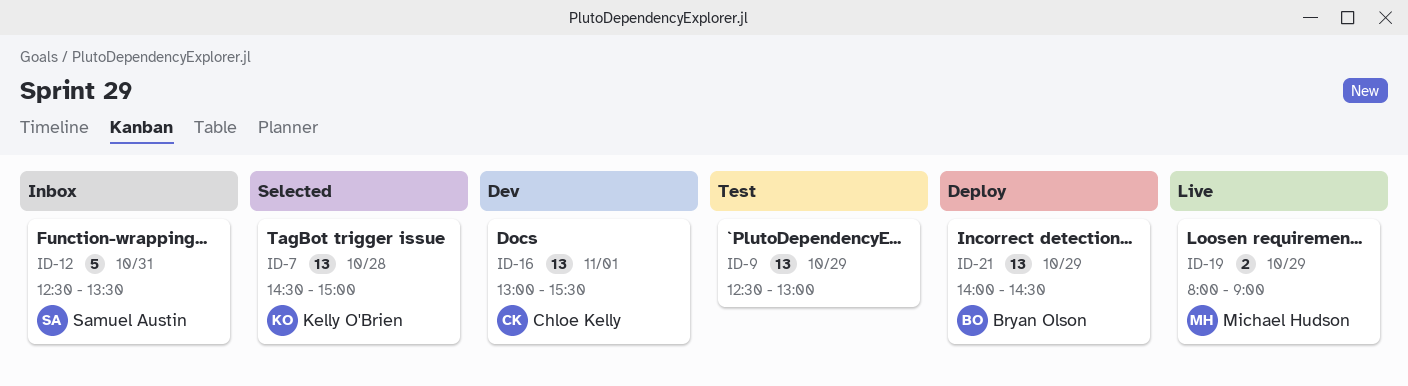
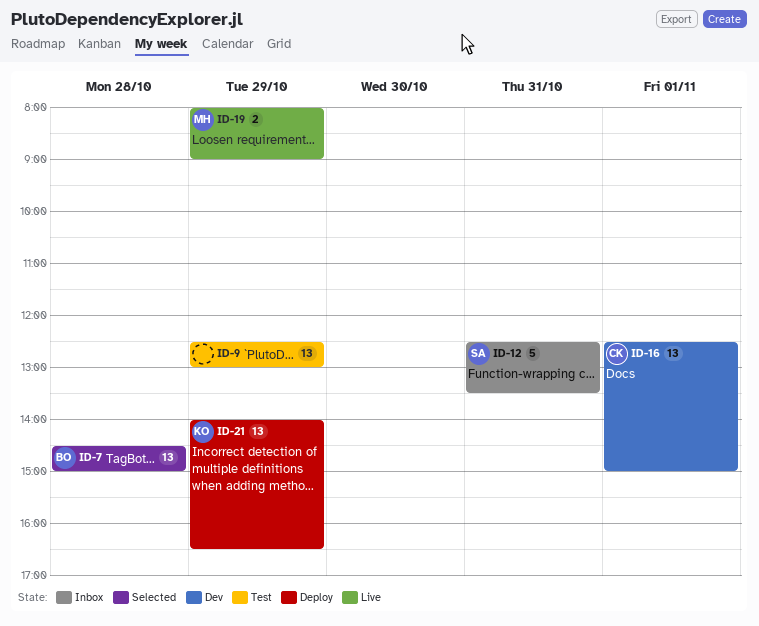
ID-7, owner: Kelly O'Brien -> Bryan Olson
ID-16, begins: 13:00 -> 12:30
ID-16, ends: 15:30 -> 15:00
ID-21, owner: Bryan Olson -> Kelly O'Brien
ID-21, ends: 14:30 -> 16:30

